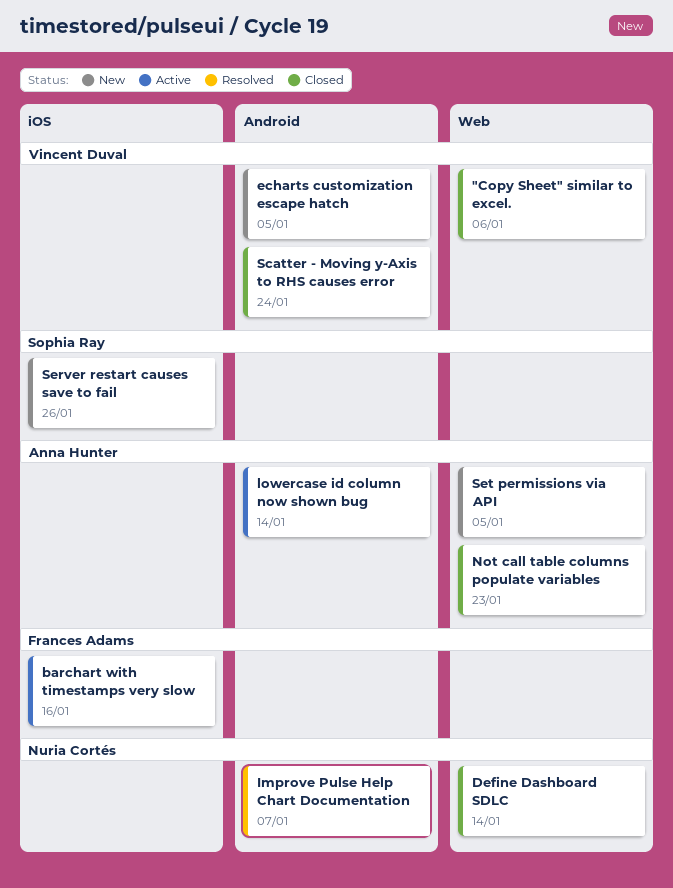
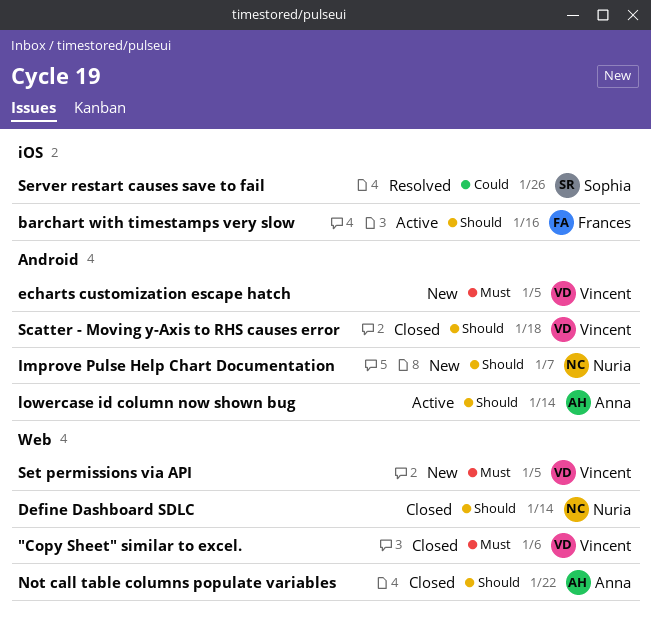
Improve Pulse Help Chart Documentation, status: Resolved -> New
Not call table columns populate variables, due: Jan 23 -> Jan 22
Scatter - Moving y-Axis to RHS causes error, due: Jan 24 -> Jan 18
Server restart causes save to fail, status: New -> Resolved
Set permissions via API, owner: Anna Hunter -> Vincent Duval

